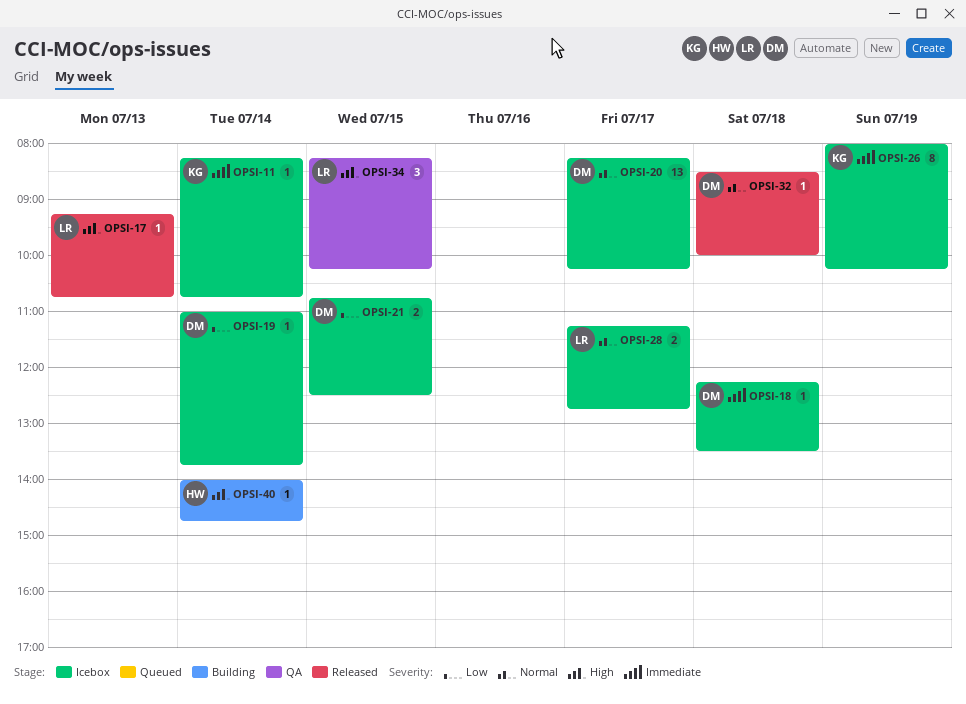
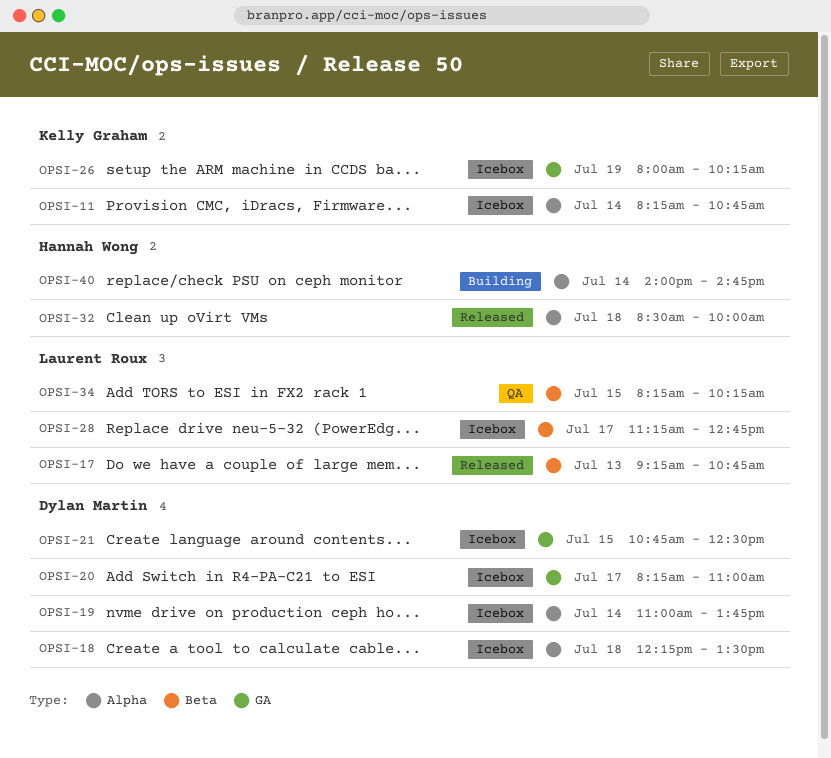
OPSI-20, ends: 10:15 -> 11:00
OPSI-32, owner: Dylan Martin -> Hannah Wong

